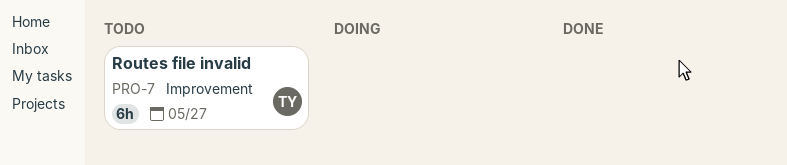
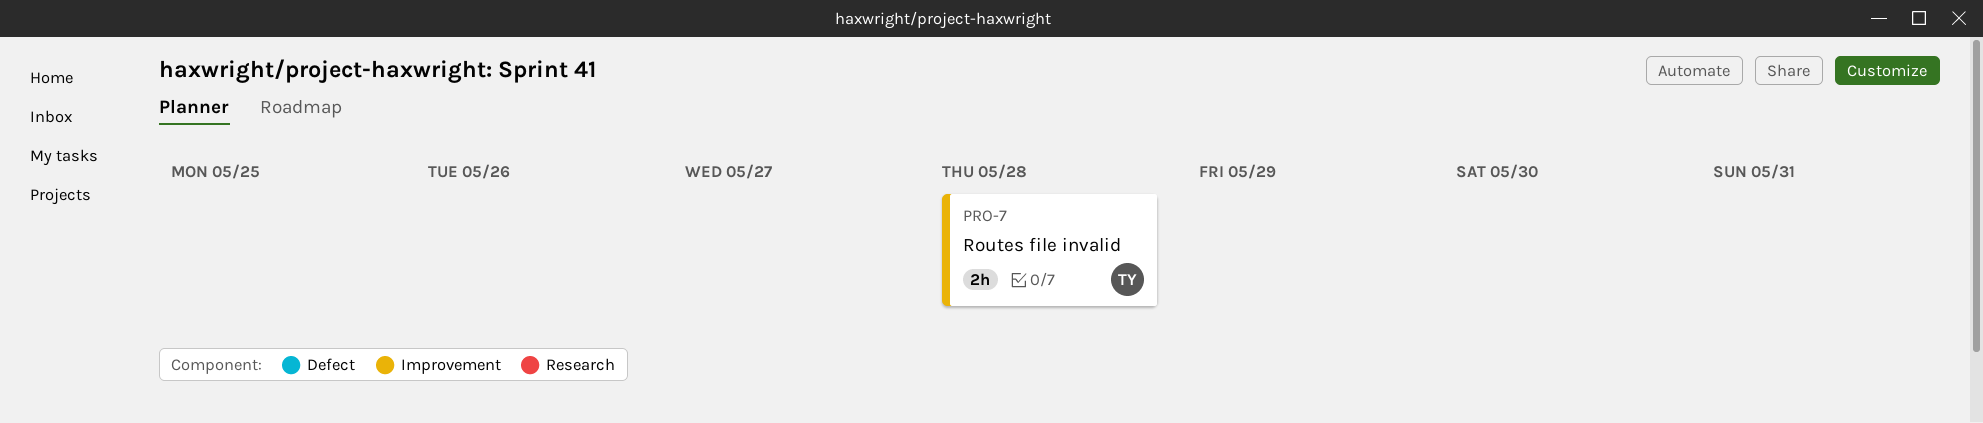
PRO-7, estimate: 6h -> 2h
PRO-7, due: May 27 -> May 28

